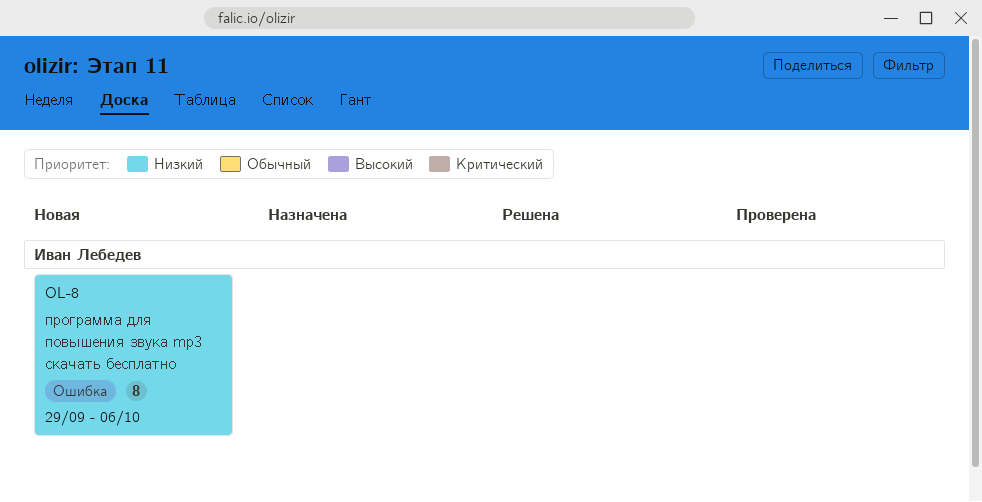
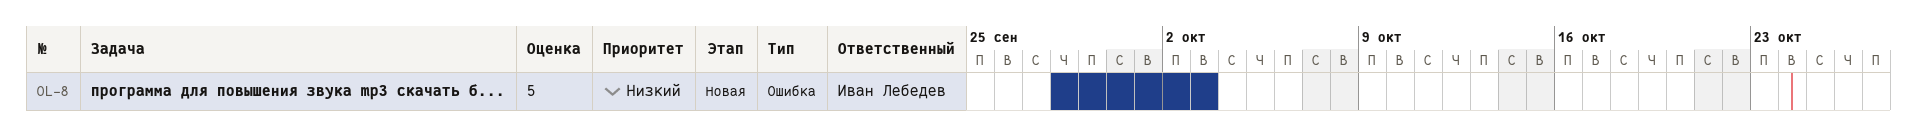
OL-8, estimate: 8 -> 5
OL-8, start: Sep 29 -> Sep 28
OL-8, due: Oct 6 -> Oct 3

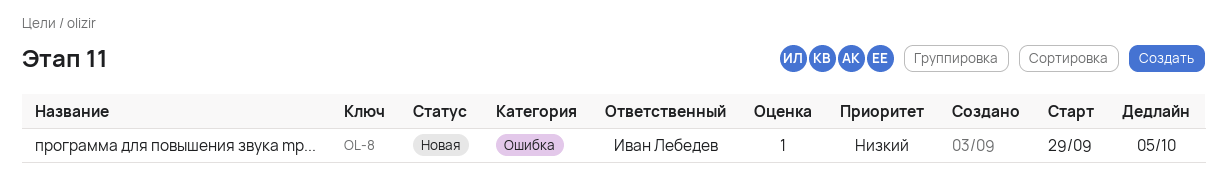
OL-8, estimate: 5 -> 1
OL-8, start: Sep 28 -> Sep 29
OL-8, due: Oct 3 -> Oct 5

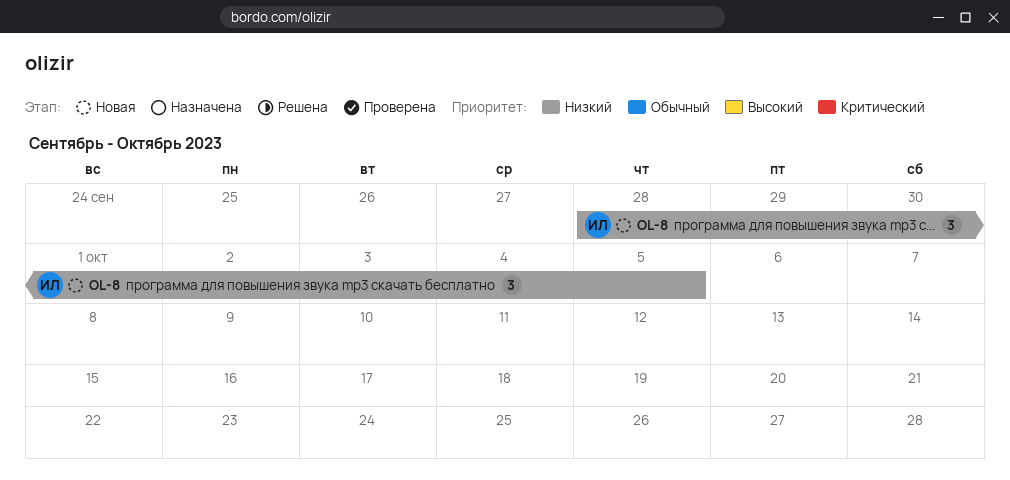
OL-8, estimate: 1 -> 3
OL-8, start: Sep 29 -> Sep 28

